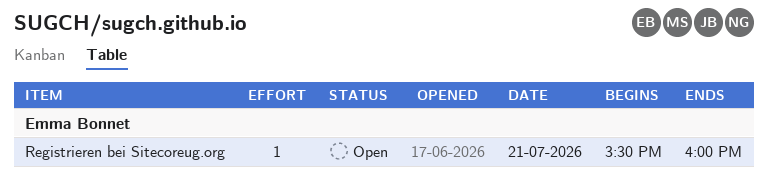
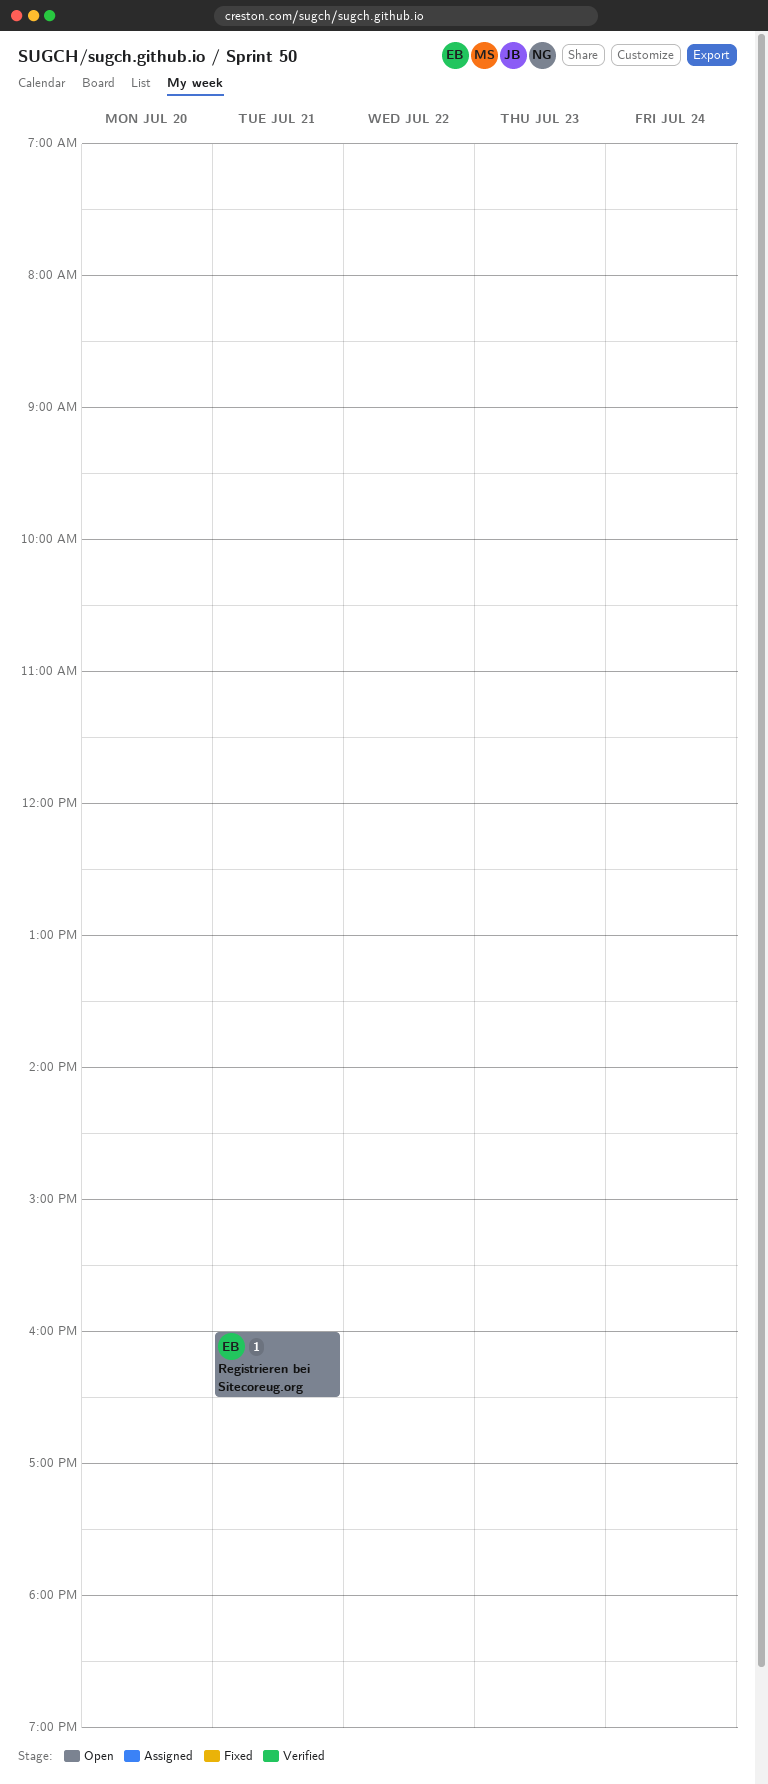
Registrieren bei Sitecoreug.org, begins: 15:30 -> 16:00
Registrieren bei Sitecoreug.org, ends: 16:00 -> 16:30

